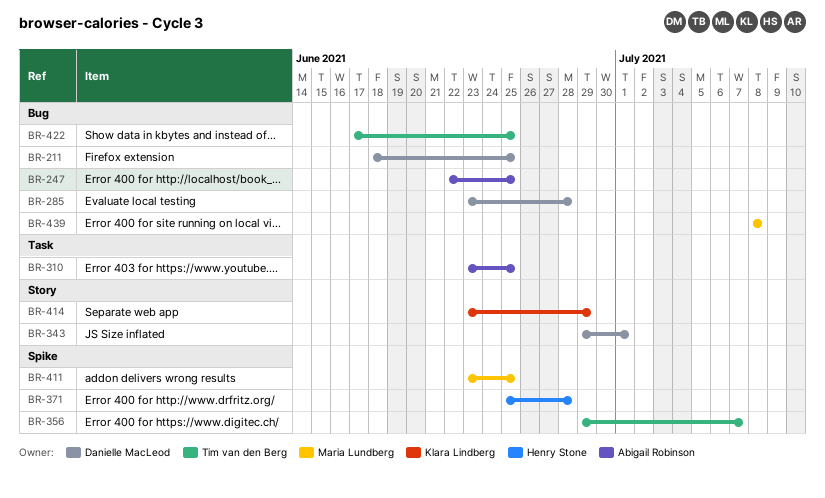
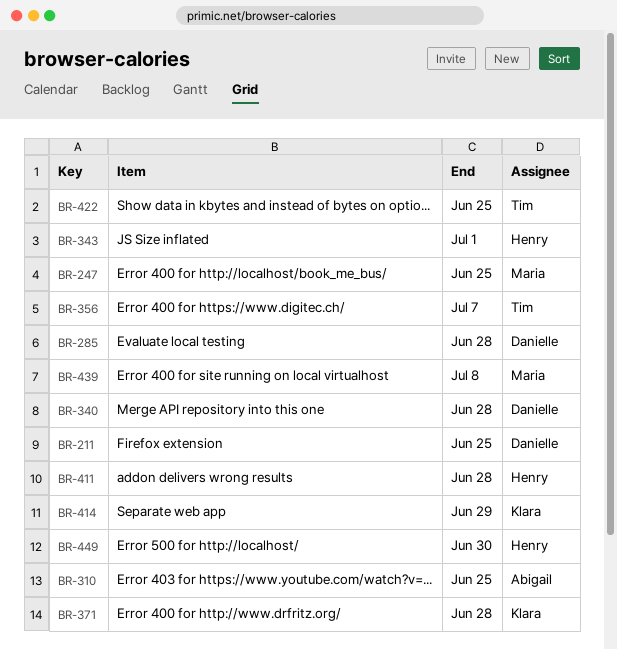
BR-247, owner: Abigail Robinson -> Maria Lundberg
BR-340: none -> present
BR-343, owner: Danielle MacLeod -> Henry Stone
BR-371, owner: Henry Stone -> Klara Lindberg
BR-411, owner: Maria Lundberg -> Henry Stone
BR-411, due: Jun 25 -> Jun 28
BR-449: none -> present

